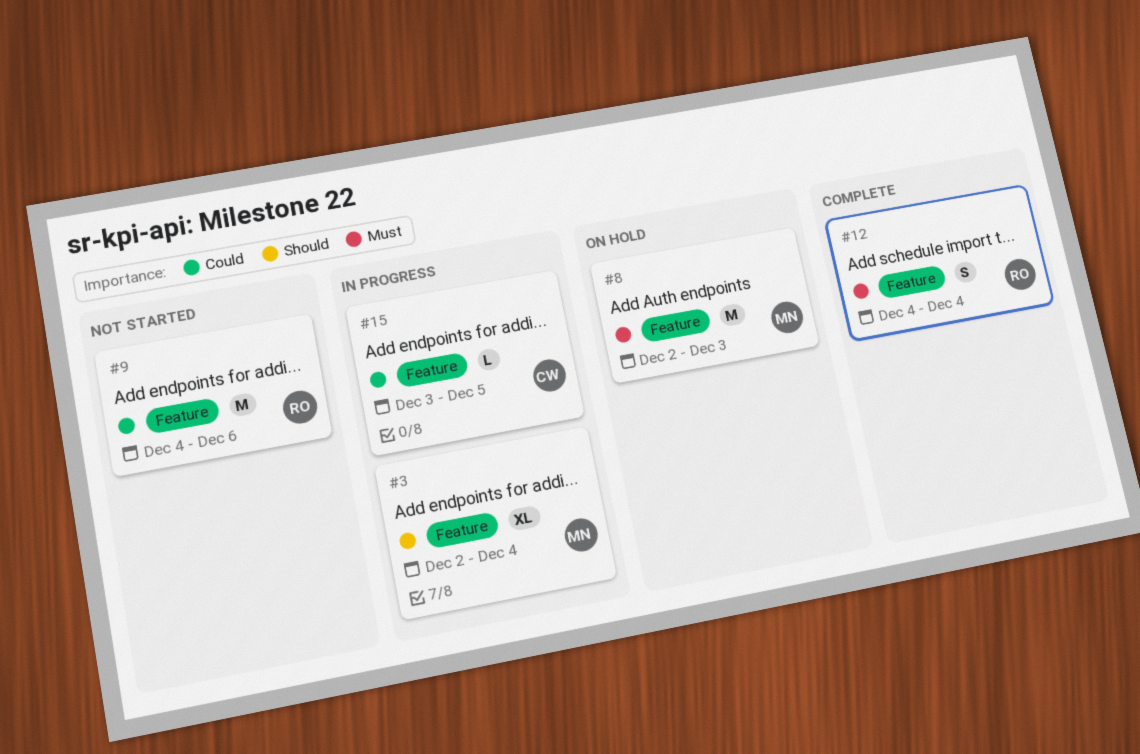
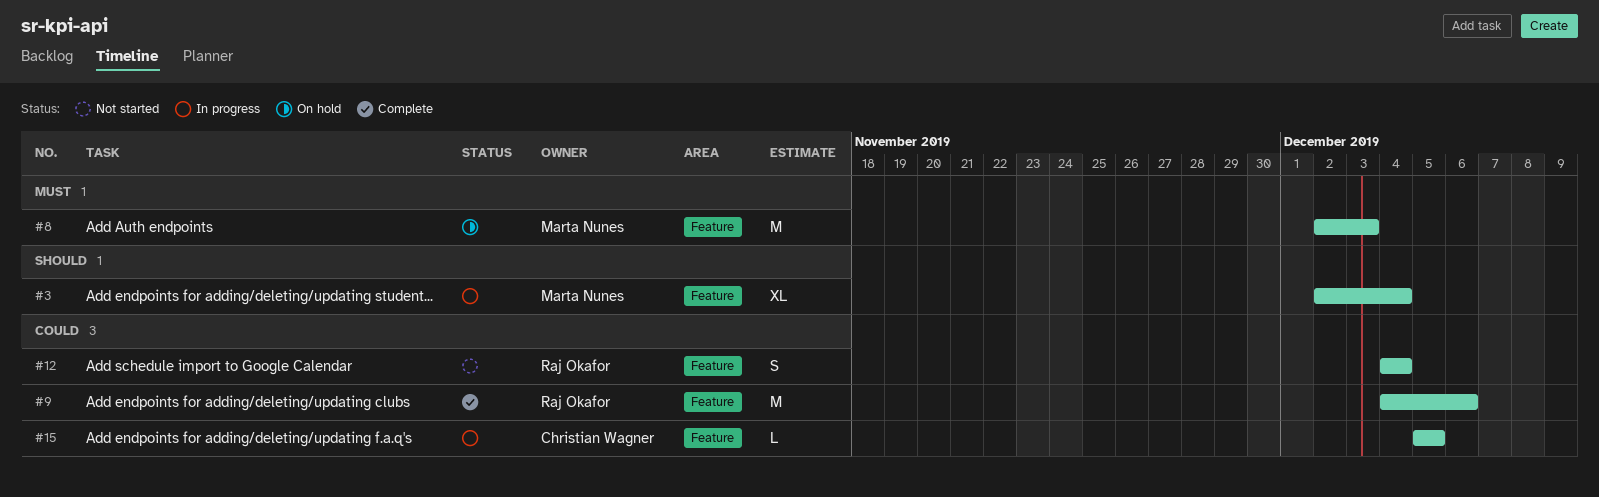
#9, status: Not started -> Complete
#12, status: Complete -> Not started
#12, priority: Must -> Could
#15, start: Dec 3 -> Dec 5

